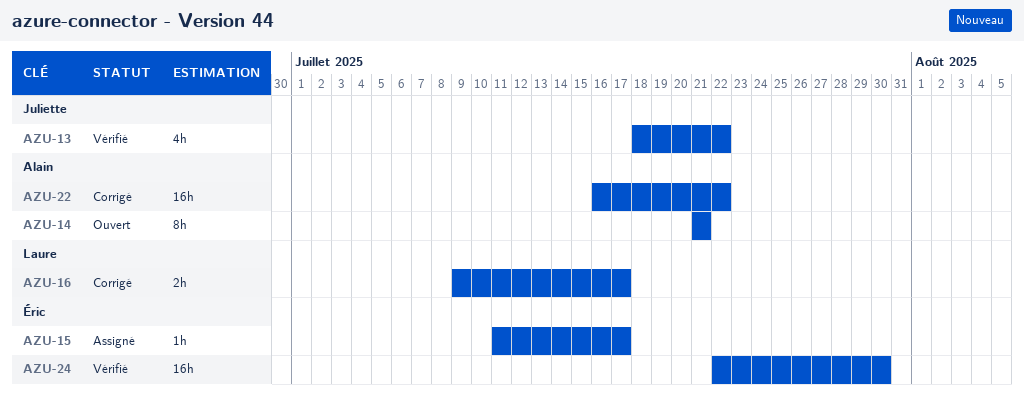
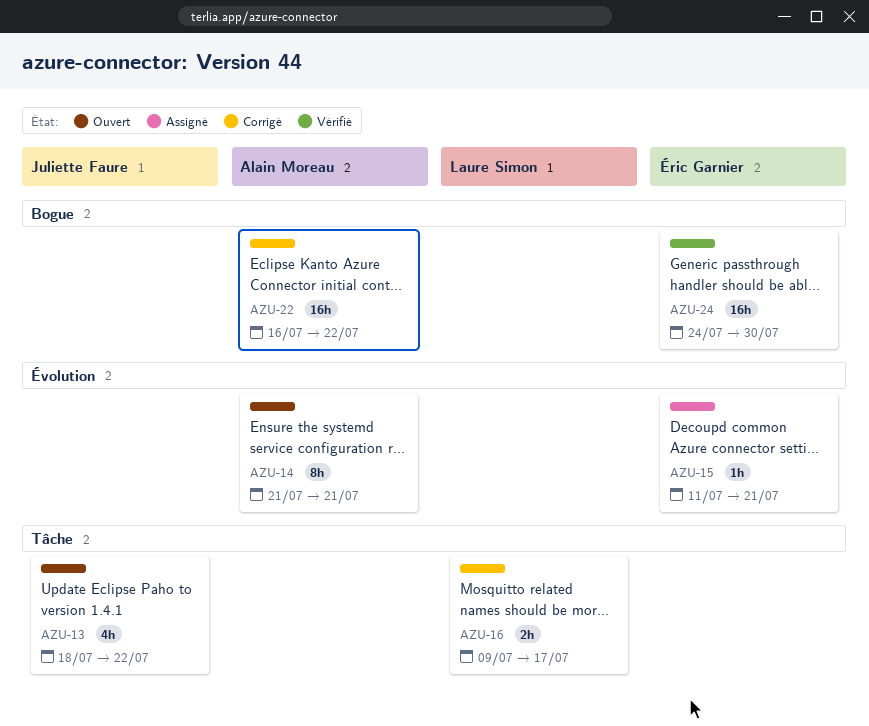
AZU-13, status: Vérifié -> Ouvert
AZU-15, due: Jul 17 -> Jul 21
AZU-24, start: Jul 22 -> Jul 24

